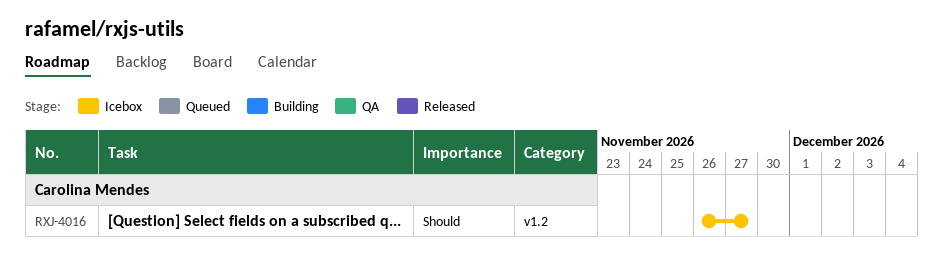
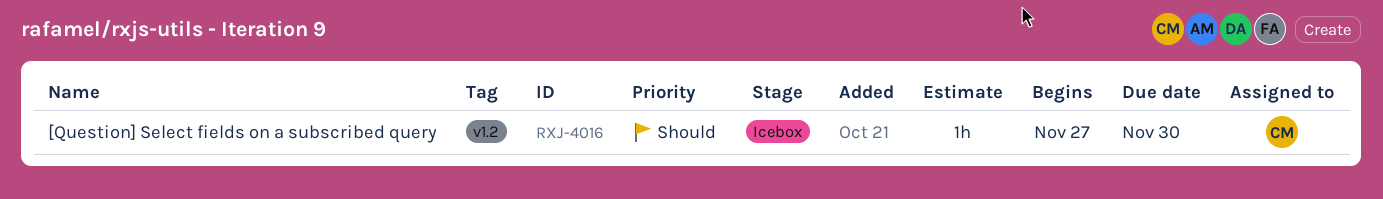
RXJ-4016, start: Nov 26 -> Nov 27
RXJ-4016, due: Nov 27 -> Nov 30

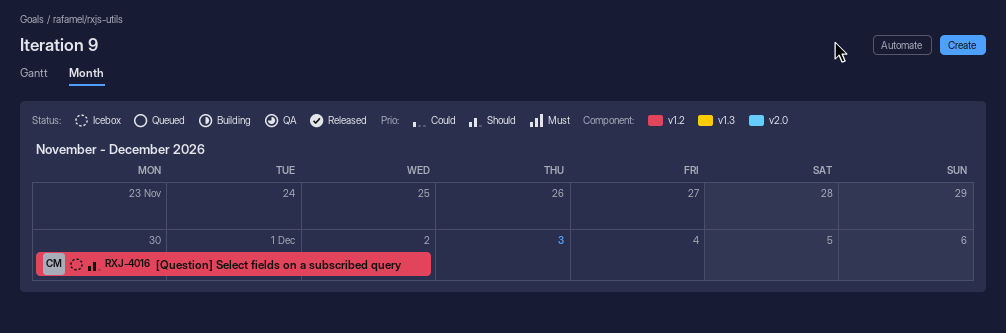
RXJ-4016, start: Nov 27 -> Nov 30
RXJ-4016, due: Nov 30 -> Dec 2

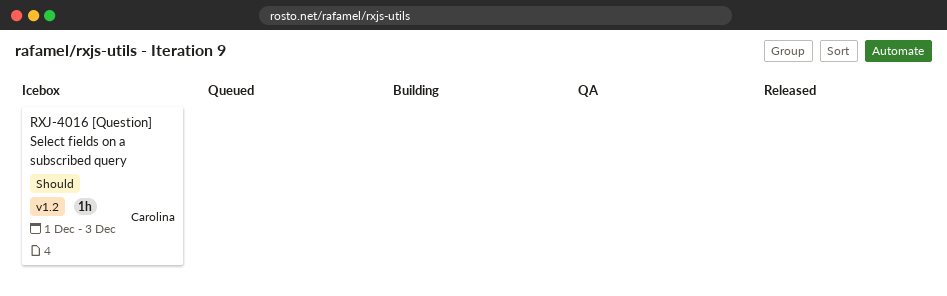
RXJ-4016, start: Nov 30 -> Dec 1
RXJ-4016, due: Dec 2 -> Dec 3

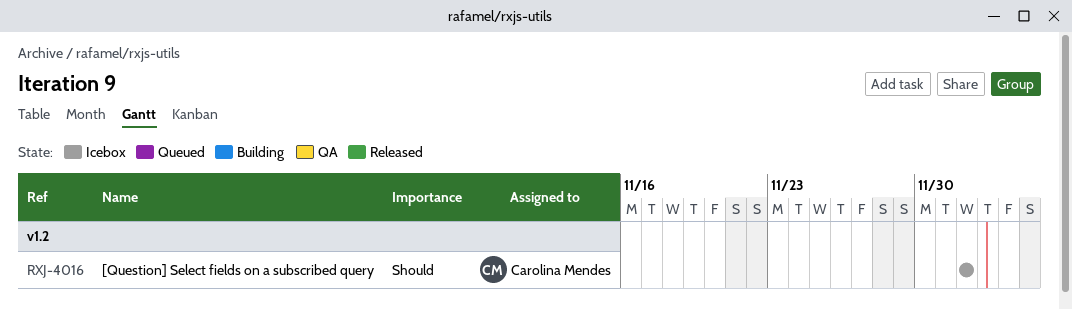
RXJ-4016, start: Dec 1 -> Dec 2
RXJ-4016, due: Dec 3 -> Dec 2

